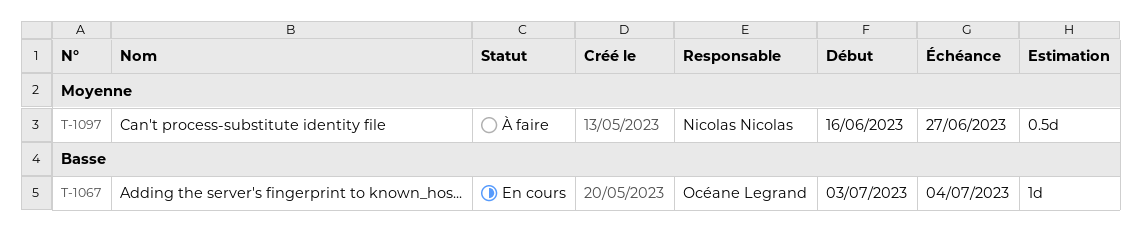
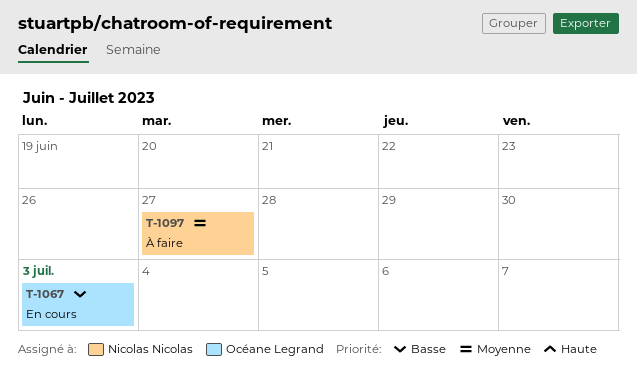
T-1067, due: Jul 4 -> Jul 3

